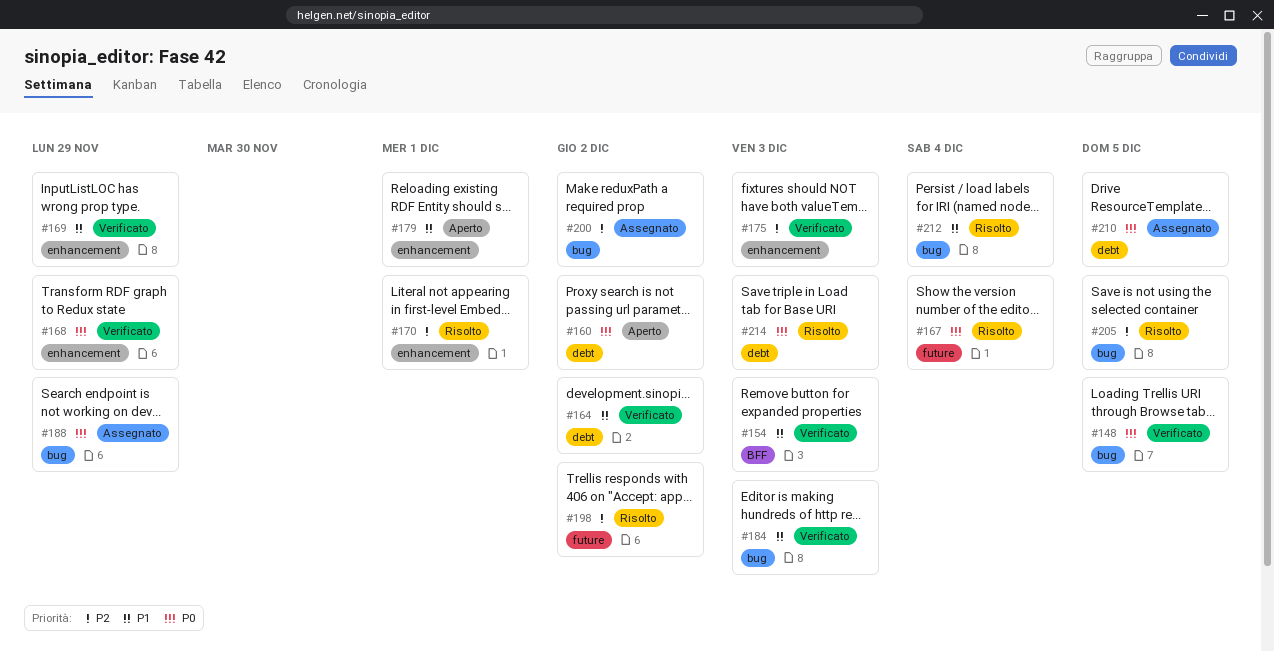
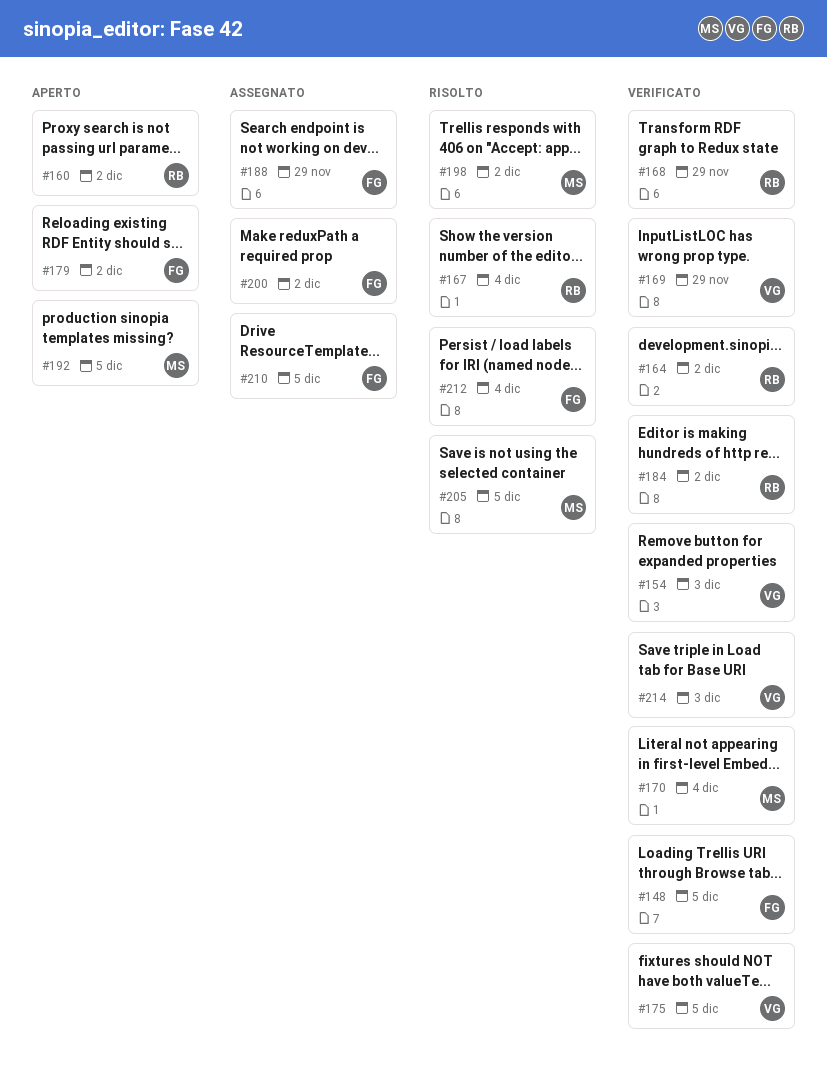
#170, status: Risolto -> Verificato
#170, due: Dec 1 -> Dec 4
#175, due: Dec 3 -> Dec 5
#179, due: Dec 1 -> Dec 2
#184, due: Dec 3 -> Dec 2
#192: none -> present
#214, status: Risolto -> Verificato

